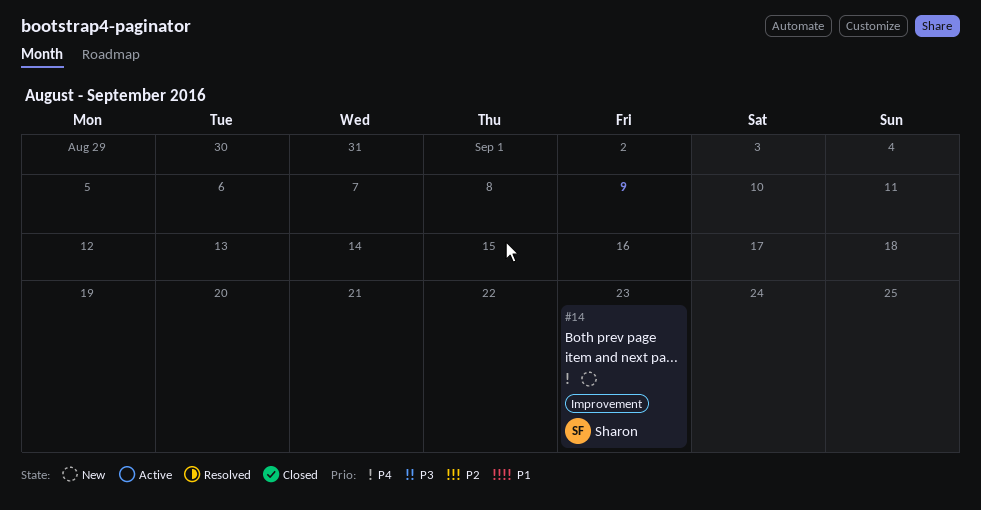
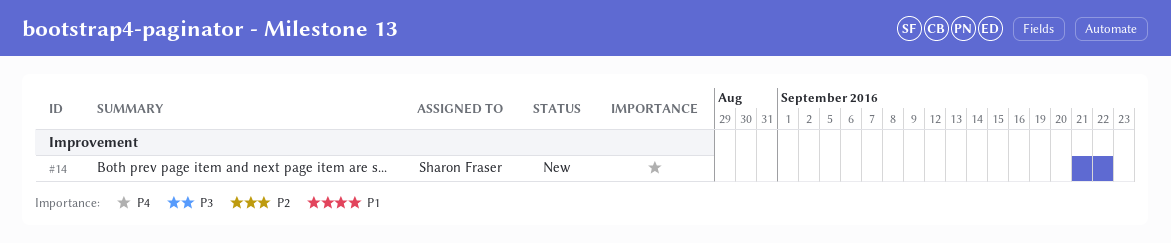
#14, due: Sep 23 -> Sep 22

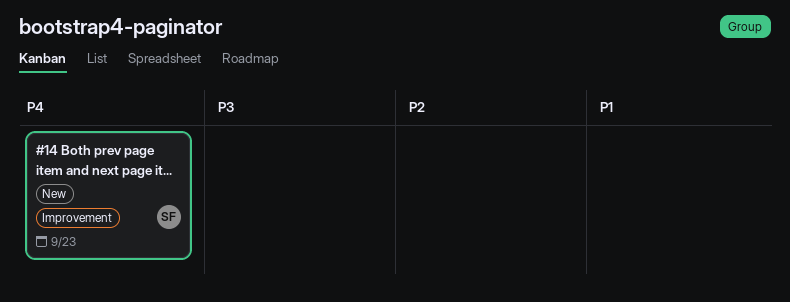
#14, due: Sep 22 -> Sep 23

